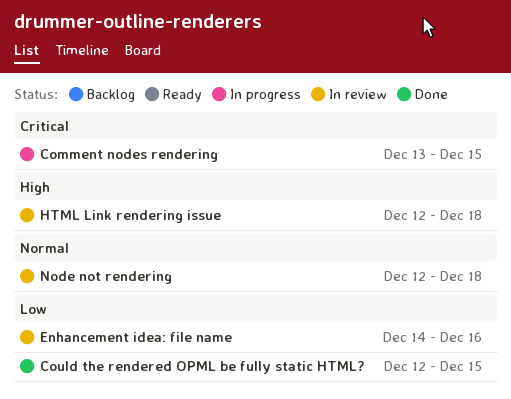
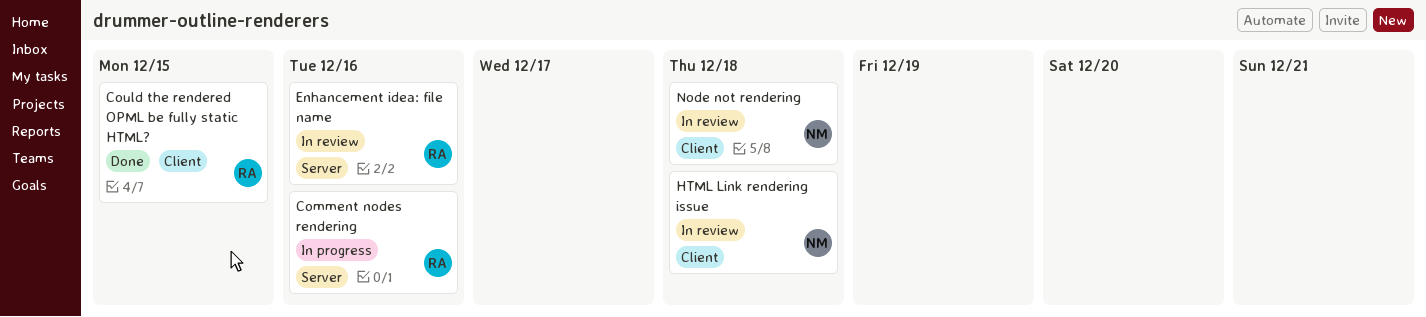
Comment nodes rendering, due: Dec 15 -> Dec 16

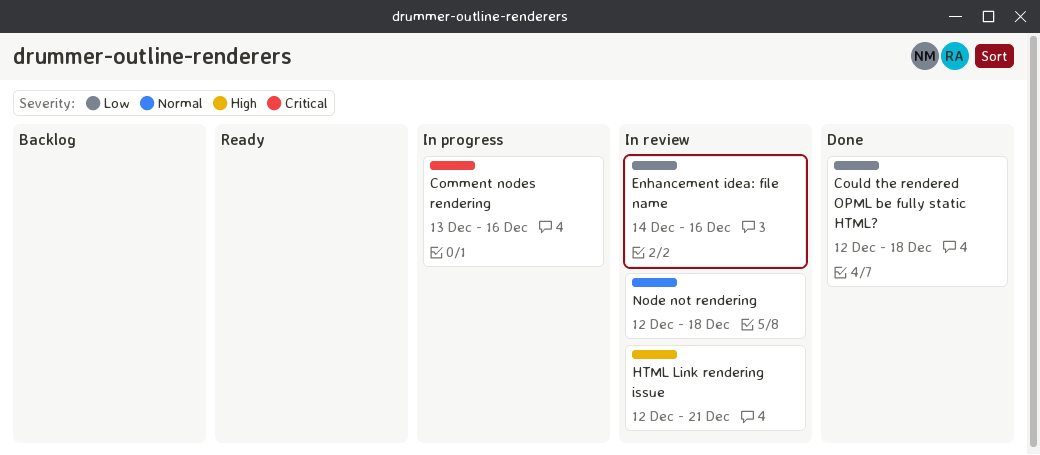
Could the rendered OPML be fully static HTML?, due: Dec 15 -> Dec 18
HTML Link rendering issue, due: Dec 18 -> Dec 21

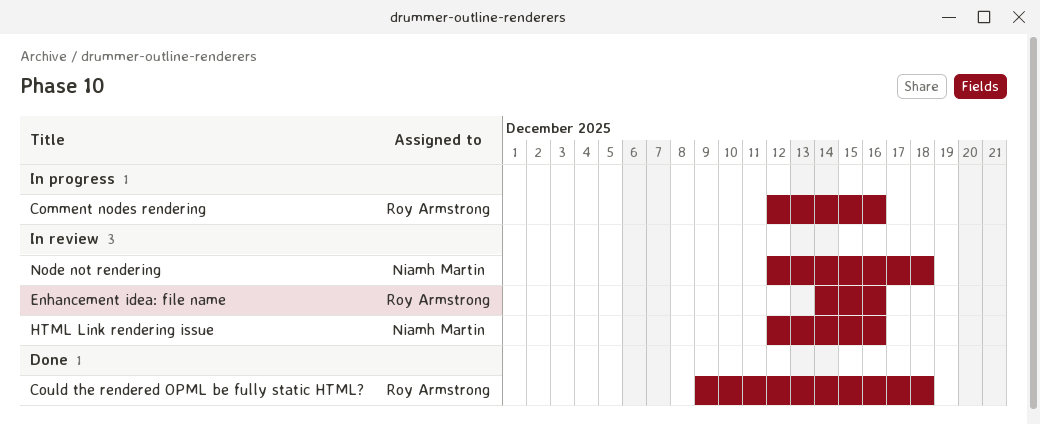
Comment nodes rendering, start: Dec 13 -> Dec 12
Could the rendered OPML be fully static HTML?, start: Dec 12 -> Dec 9
HTML Link rendering issue, due: Dec 21 -> Dec 16

